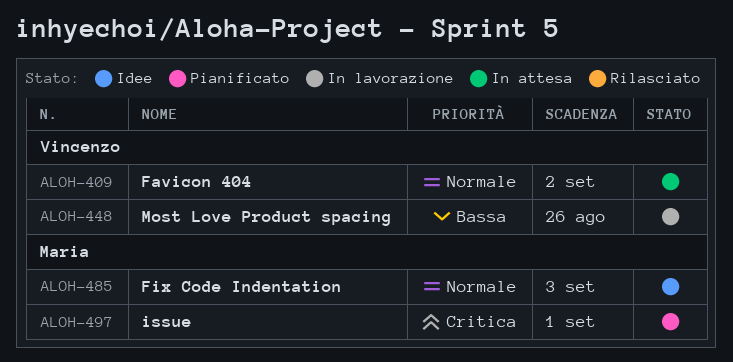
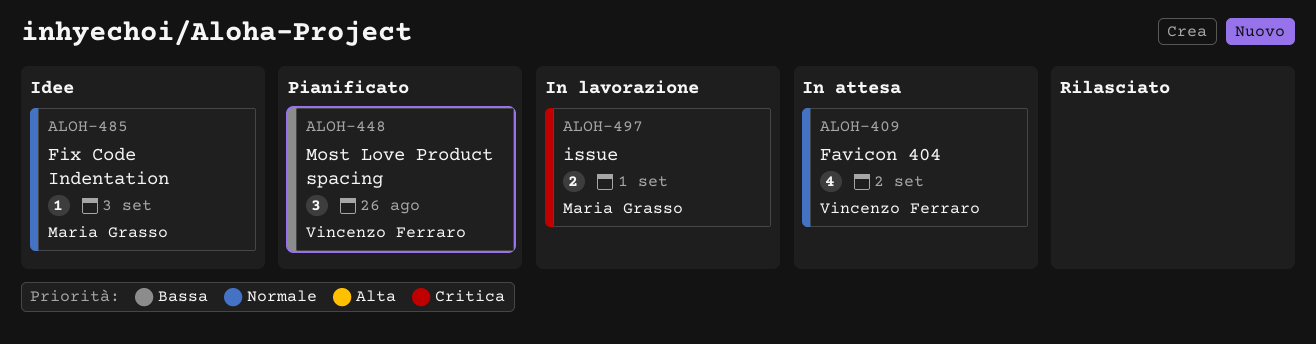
ALOH-448, status: In lavorazione -> Pianificato
ALOH-497, status: Pianificato -> In lavorazione

